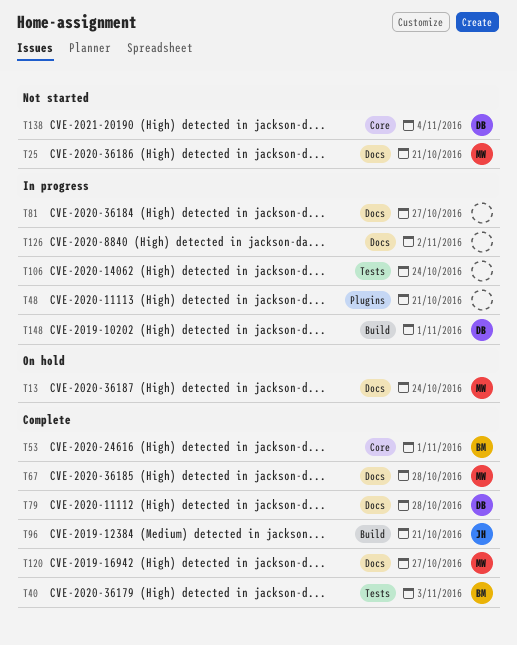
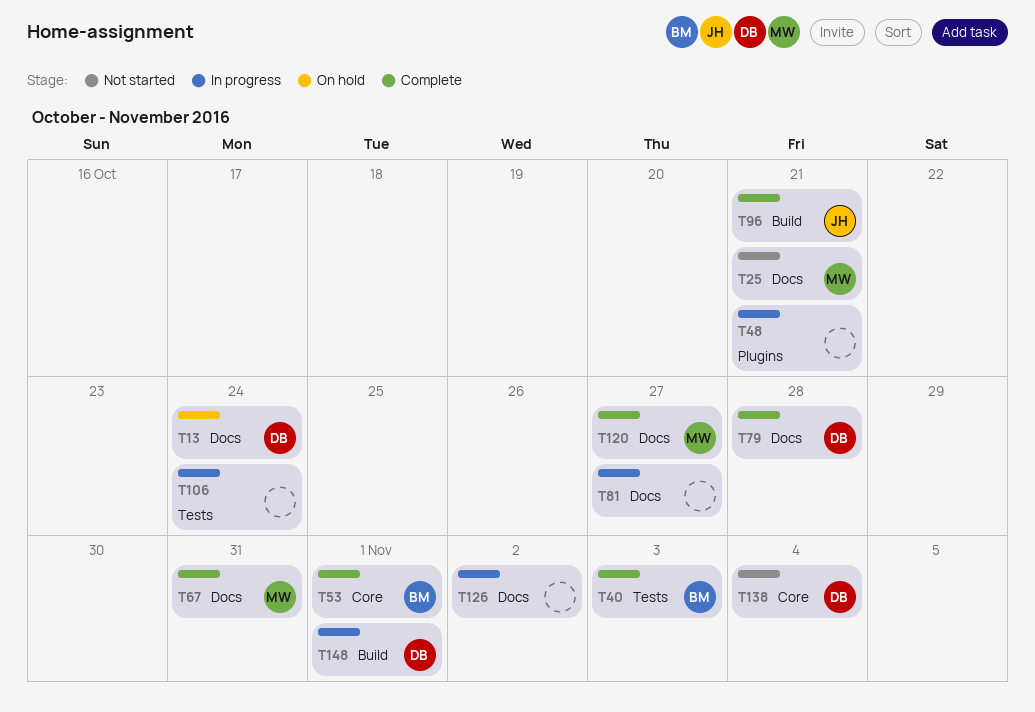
T13, owner: MW -> DB
T67, due: Oct 28 -> Oct 31

